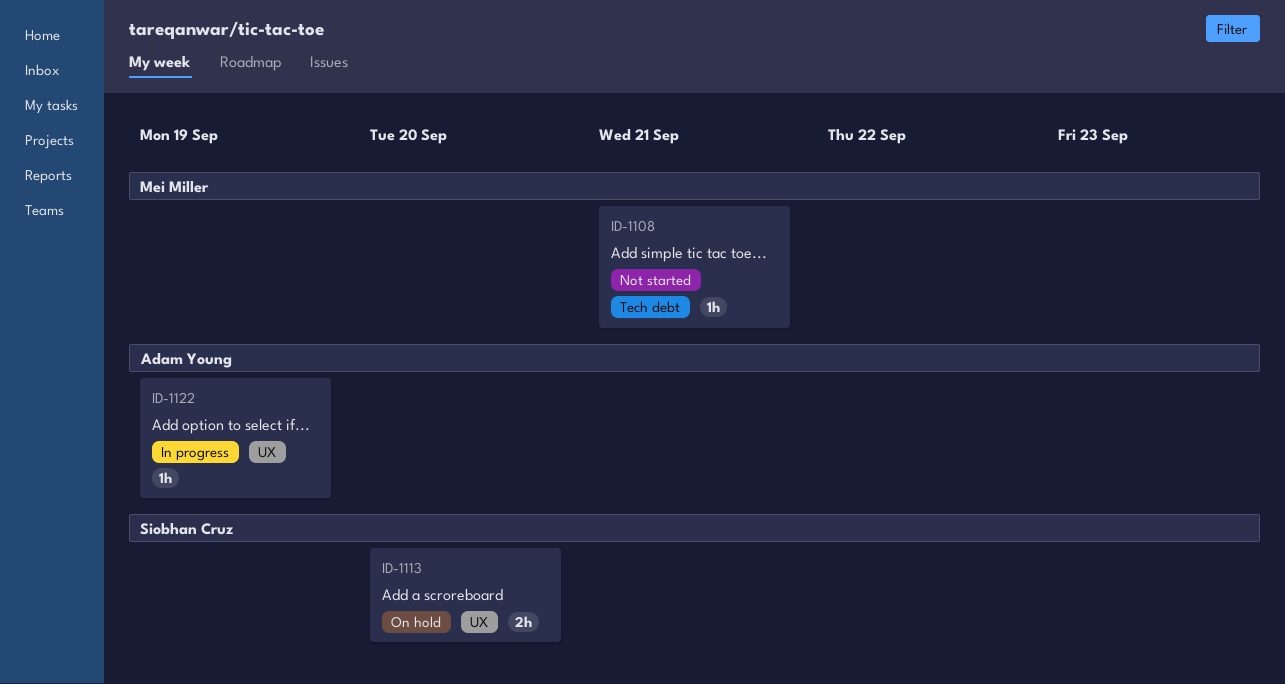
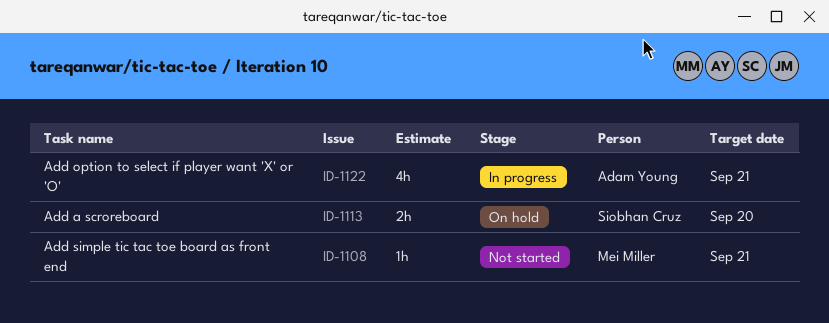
ID-1122, estimate: 1h -> 4h
ID-1122, due: Sep 19 -> Sep 21

